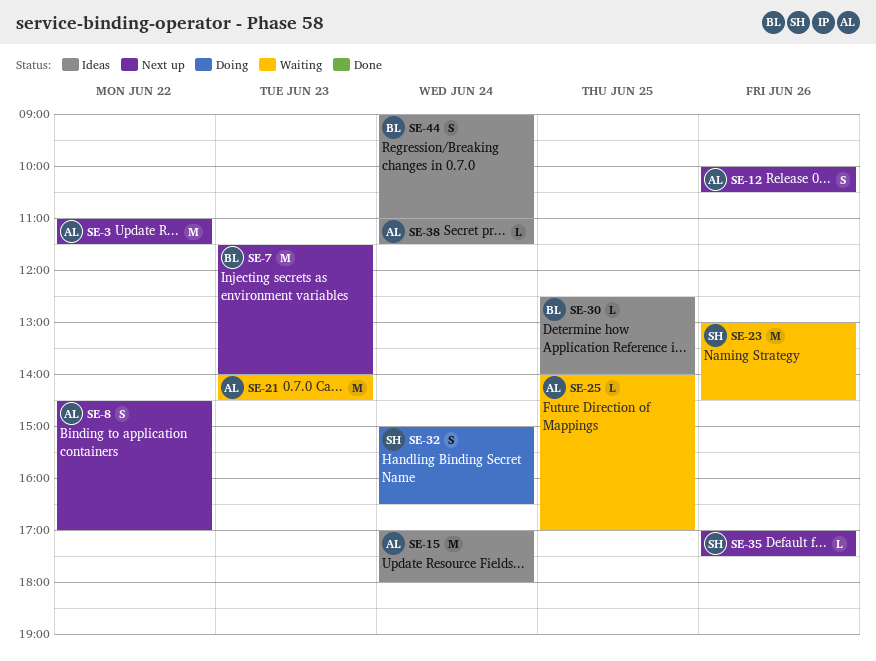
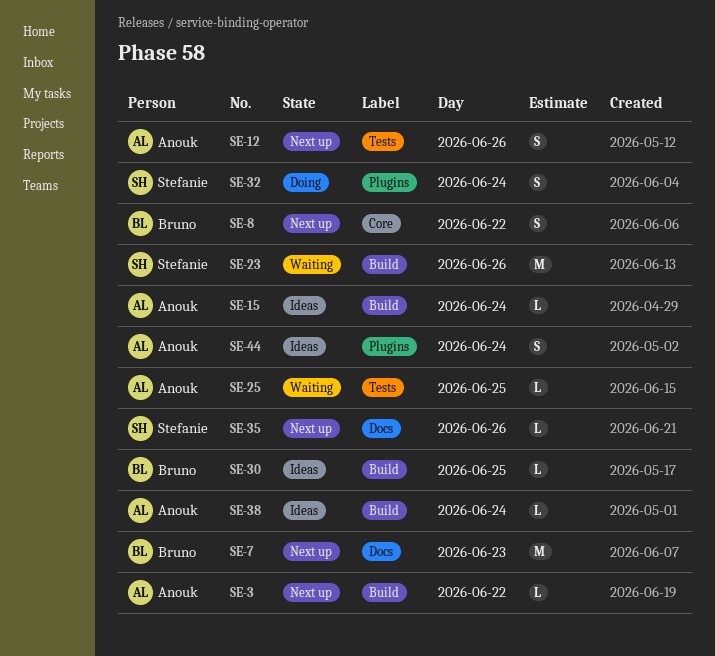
SE-3, estimate: M -> L
SE-8, owner: Anouk -> Bruno
SE-15, estimate: M -> L
SE-21: present -> none
SE-44, owner: Bruno -> Anouk

